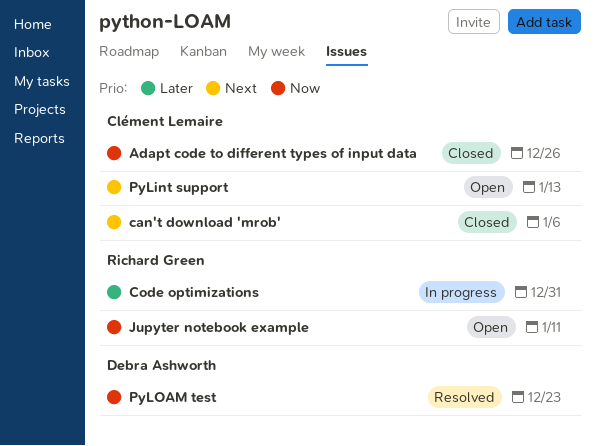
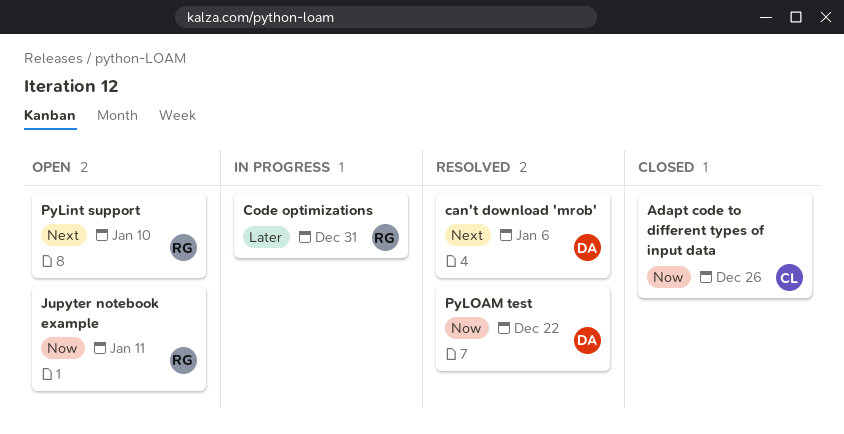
can't download 'mrob', status: Closed -> Resolved
can't download 'mrob', owner: Clément Lemaire -> Debra Ashworth
PyLint support, owner: Clément Lemaire -> Richard Green
PyLint support, due: Jan 13 -> Jan 10
PyLOAM test, due: Dec 23 -> Dec 22

